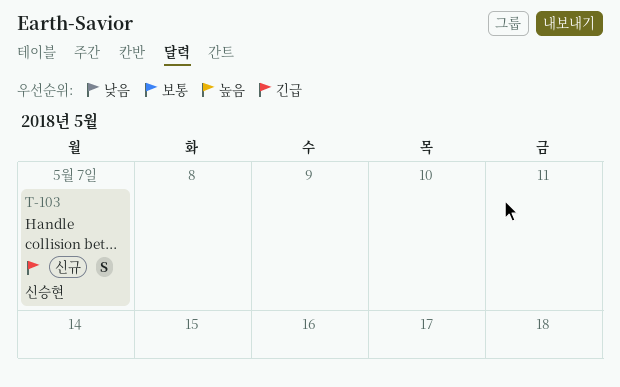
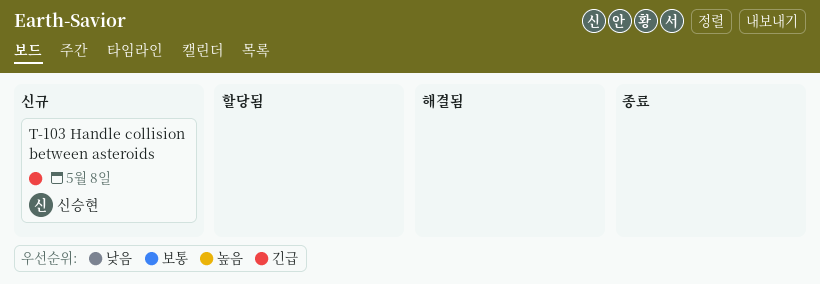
T-103, due: May 7 -> May 8

